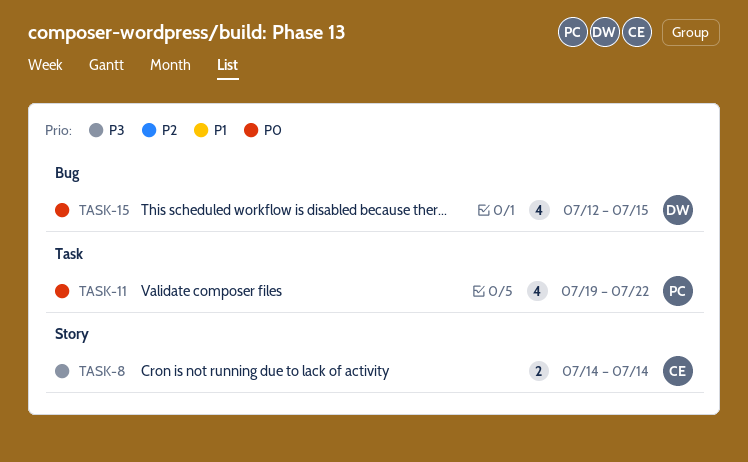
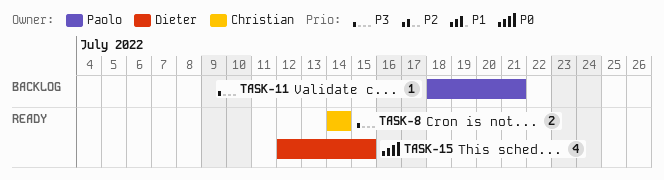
TASK-11, priority: P0 -> P3
TASK-11, estimate: 4 -> 1
TASK-11, start: Jul 19 -> Jul 18
TASK-11, due: Jul 22 -> Jul 21

